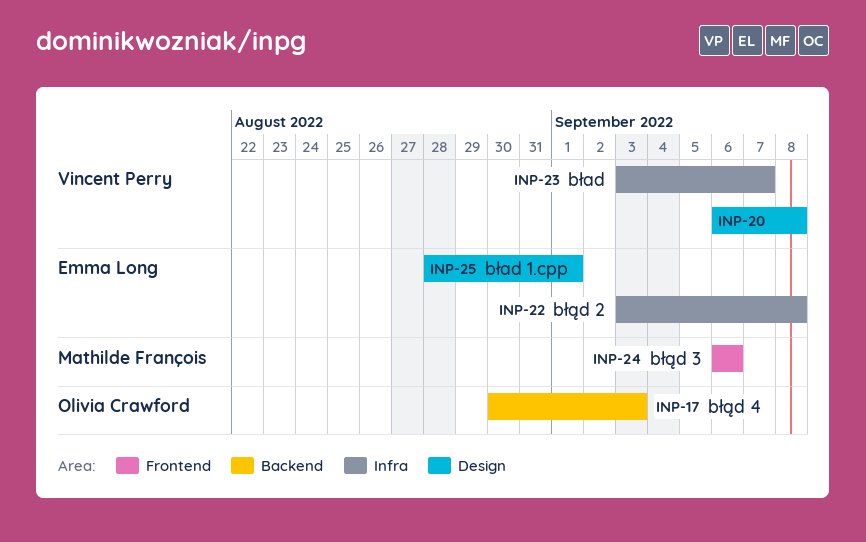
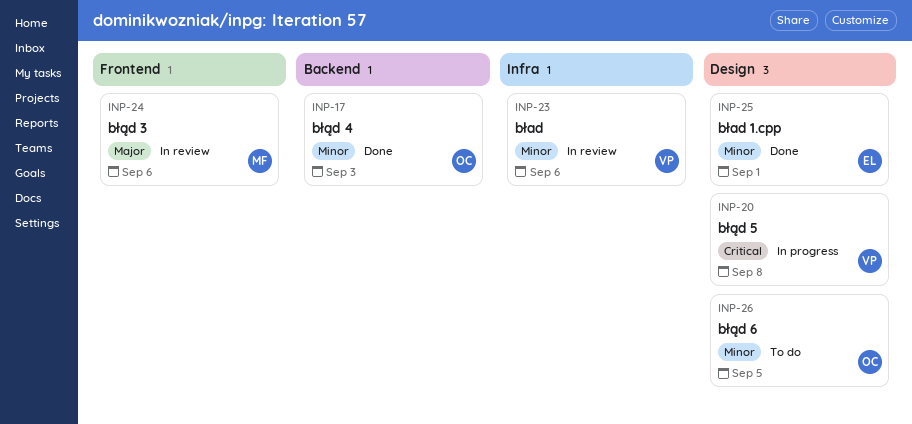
INP-22: present -> none
INP-23, due: Sep 7 -> Sep 6
INP-26: none -> present

